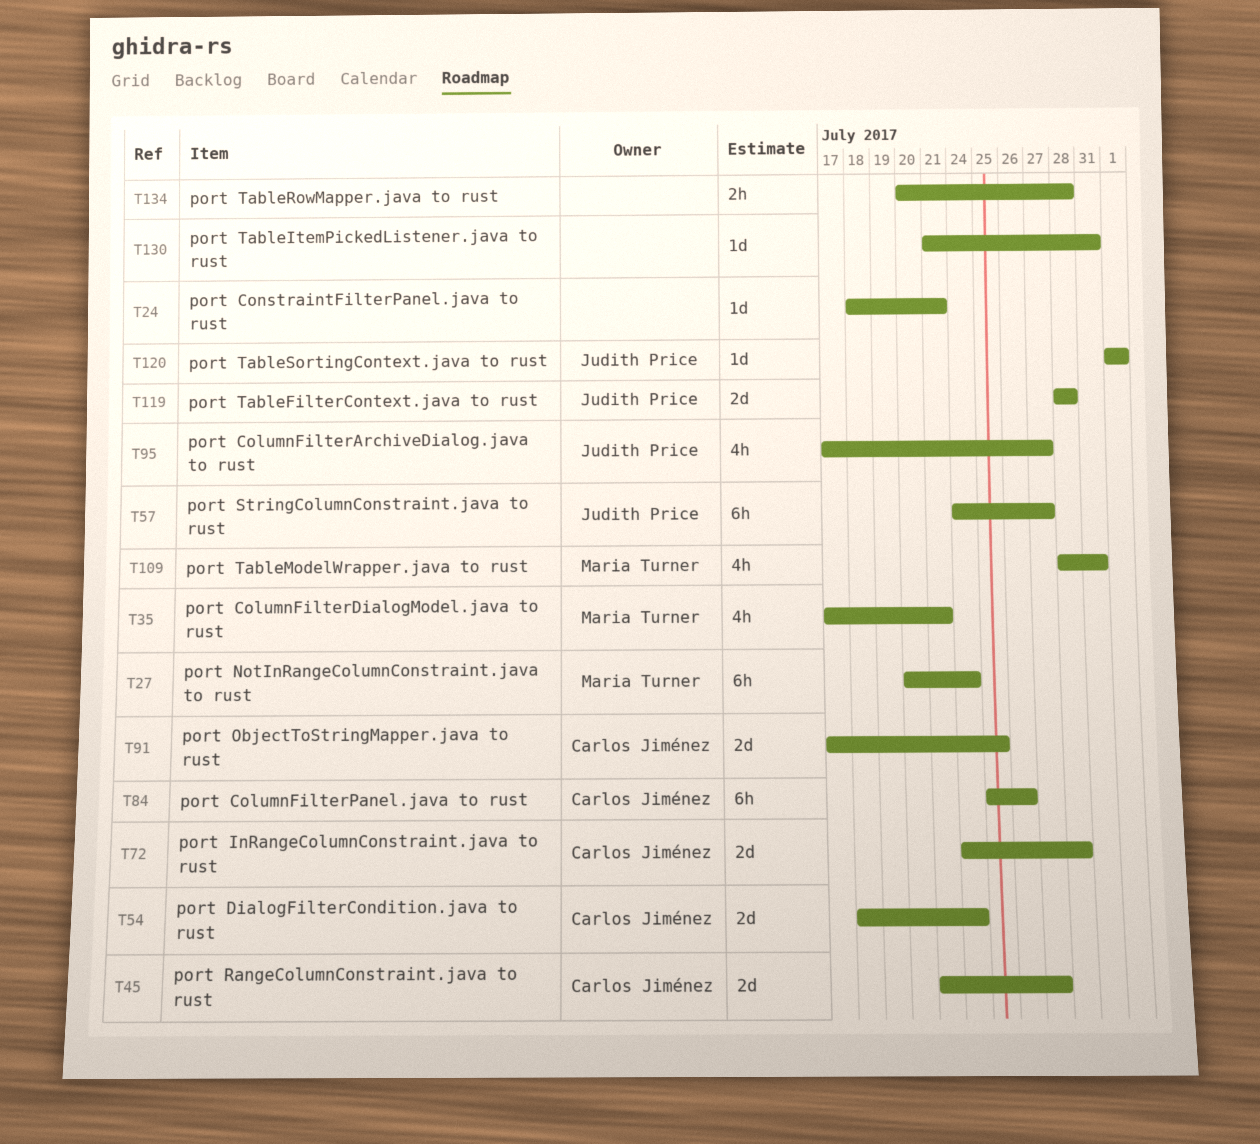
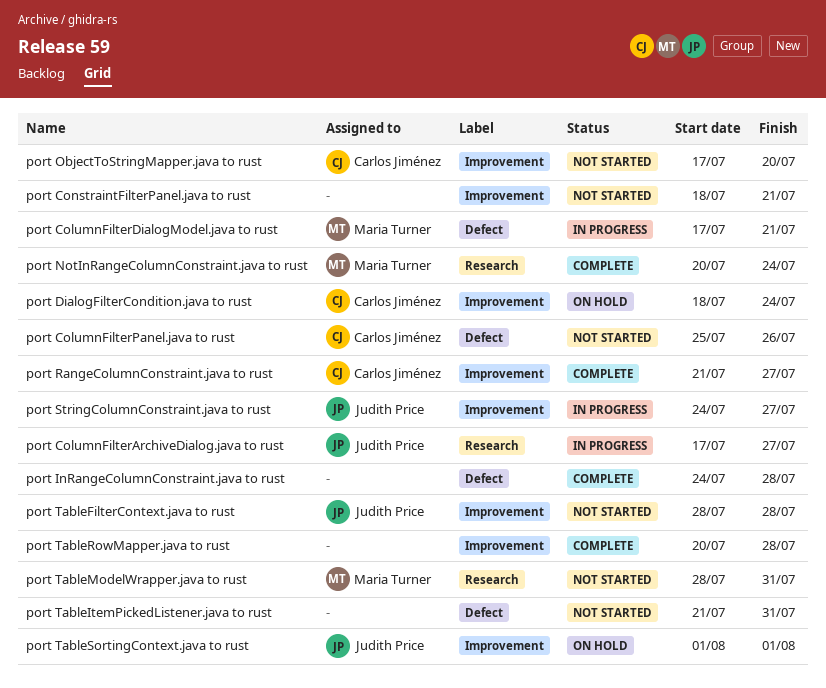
port InRangeColumnConstraint.java to rust, owner: Carlos Jiménez -> none
port ObjectToStringMapper.java to rust, due: Jul 25 -> Jul 20

